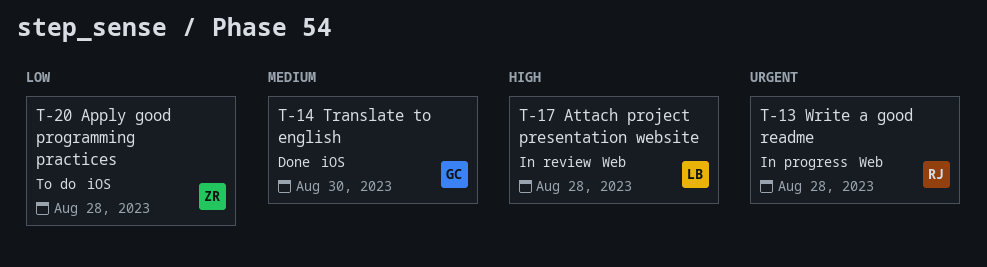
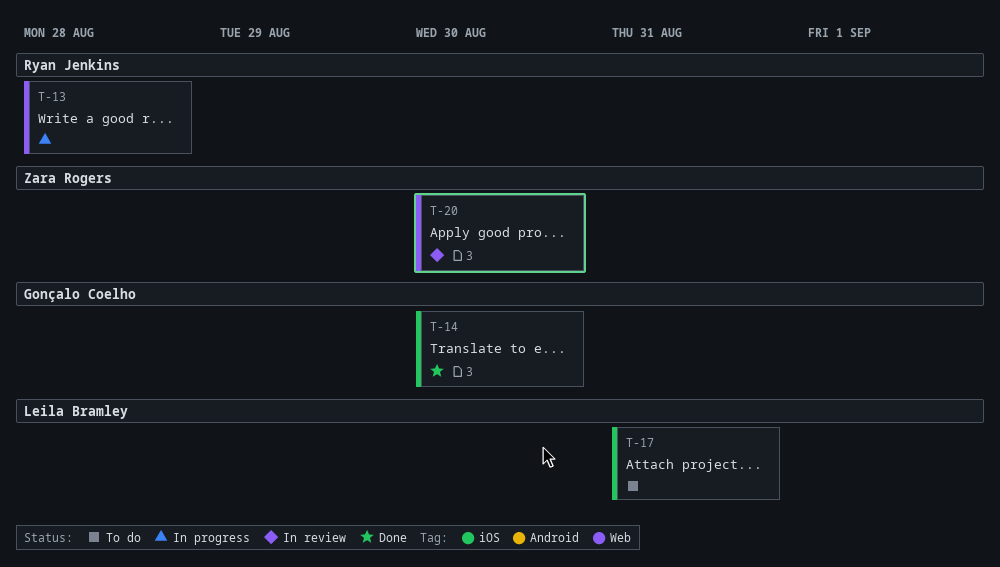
T-17, status: In review -> To do
T-17, label: Web -> iOS
T-17, due: Aug 28 -> Aug 31
T-20, status: To do -> In review
T-20, label: iOS -> Web
T-20, due: Aug 28 -> Aug 30

